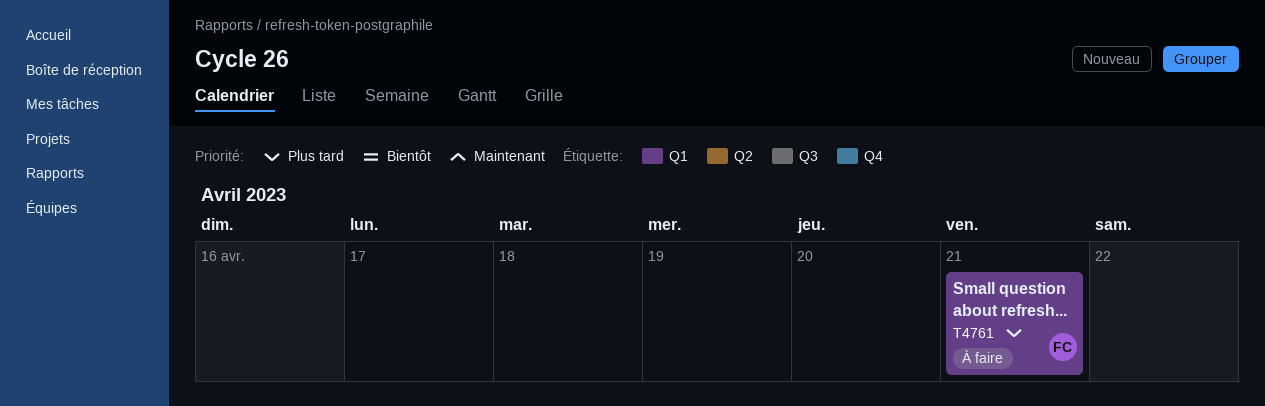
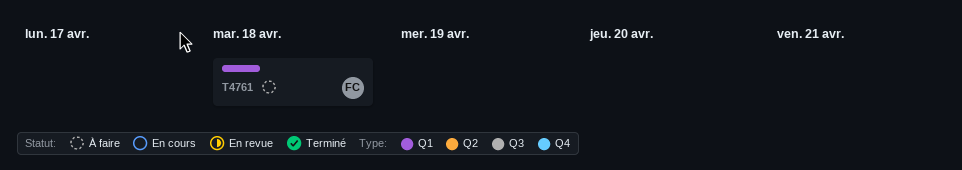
T4761, due: Apr 21 -> Apr 18

